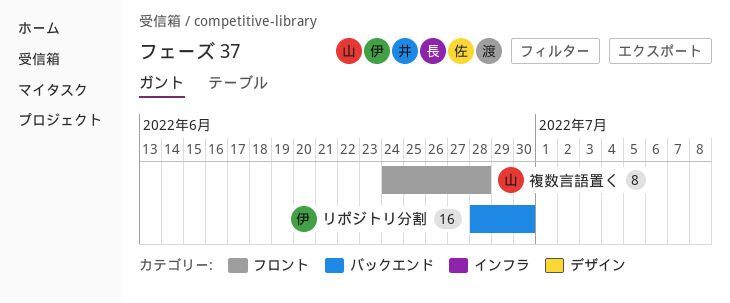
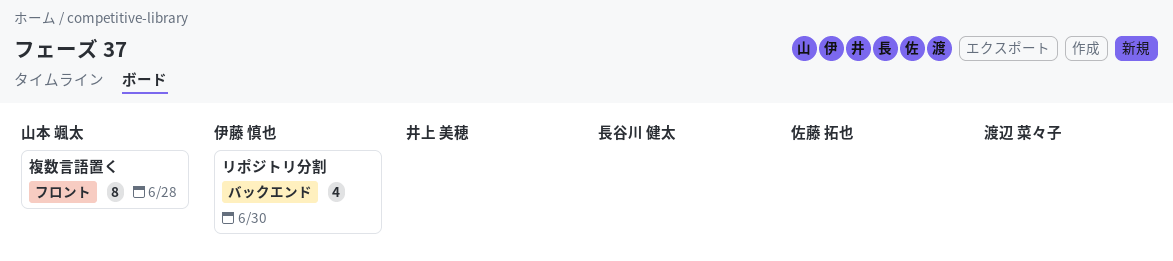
リポジトリ分割, estimate: 16 -> 4

